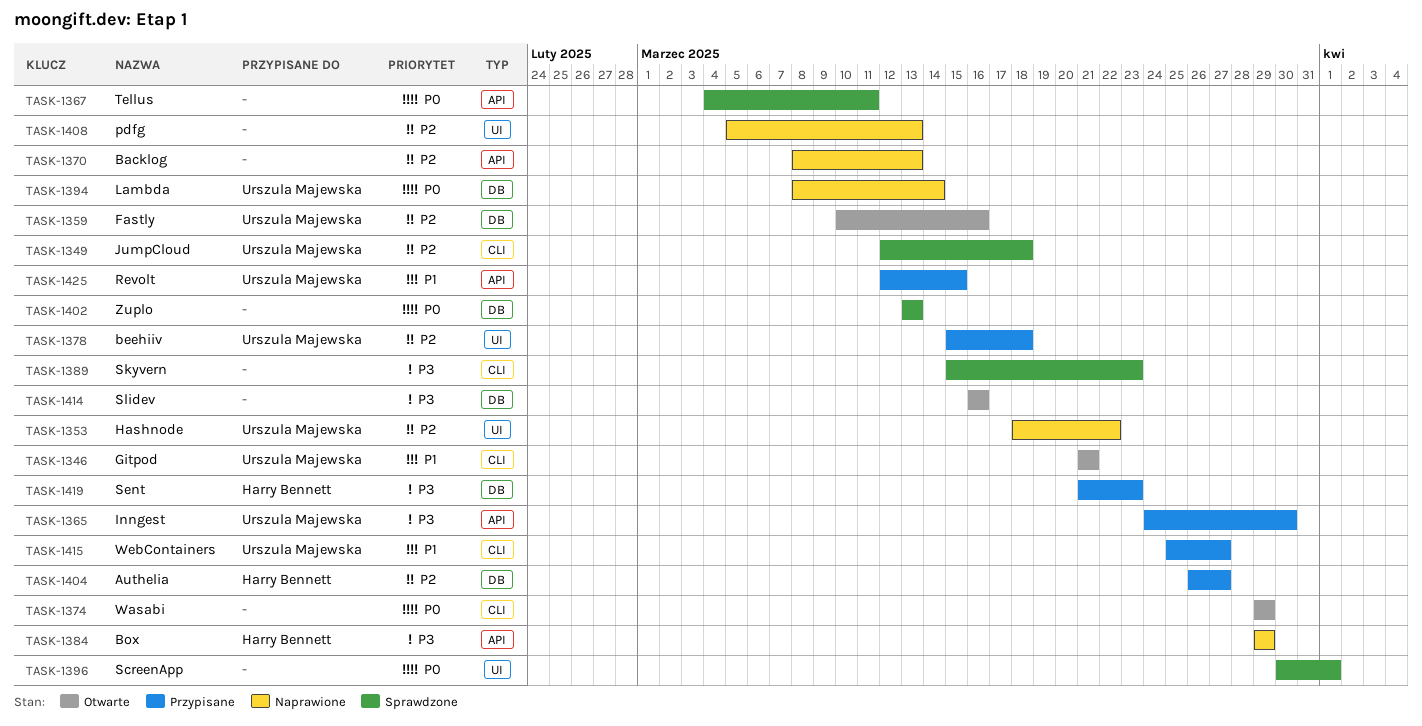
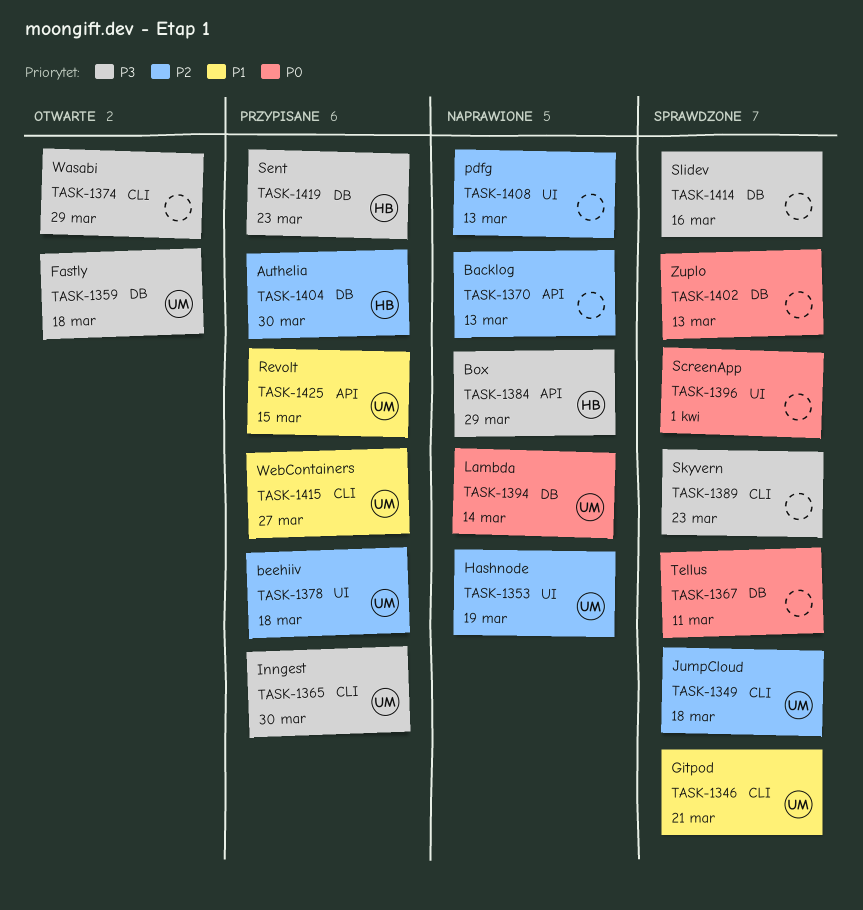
TASK-1346, status: Otwarte -> Sprawdzone
TASK-1353, due: Mar 22 -> Mar 19
TASK-1359, priority: P2 -> P3
TASK-1359, due: Mar 16 -> Mar 18
TASK-1365, label: API -> CLI
TASK-1367, label: API -> DB
TASK-1374, priority: P0 -> P3
TASK-1404, due: Mar 27 -> Mar 30
TASK-1414, status: Otwarte -> Sprawdzone

